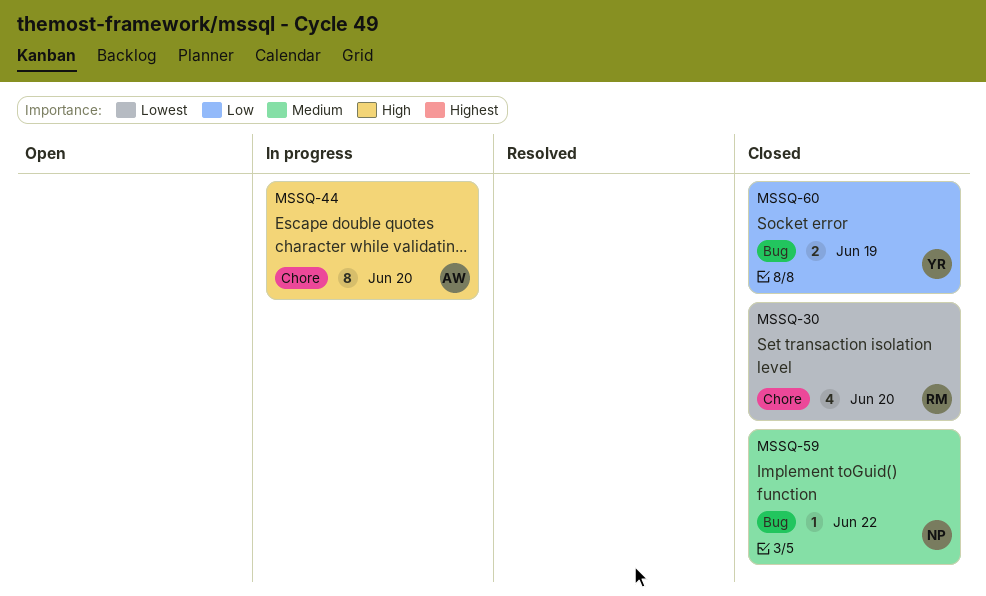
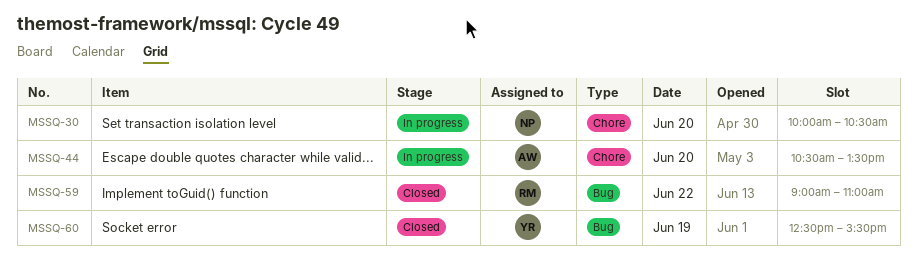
MSSQ-30, status: Closed -> In progress
MSSQ-30, owner: RM -> NP
MSSQ-59, owner: NP -> RM

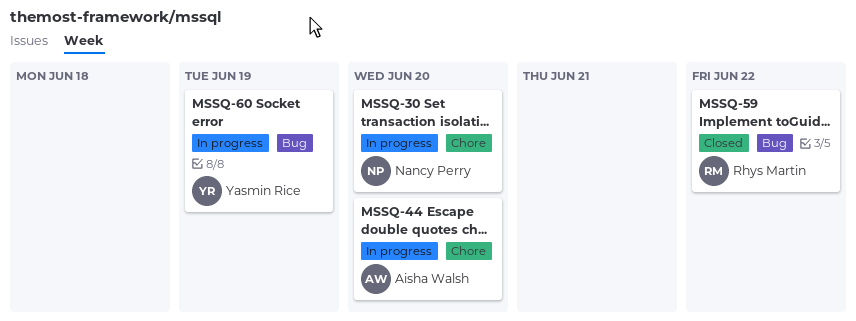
MSSQ-60, status: Closed -> In progress

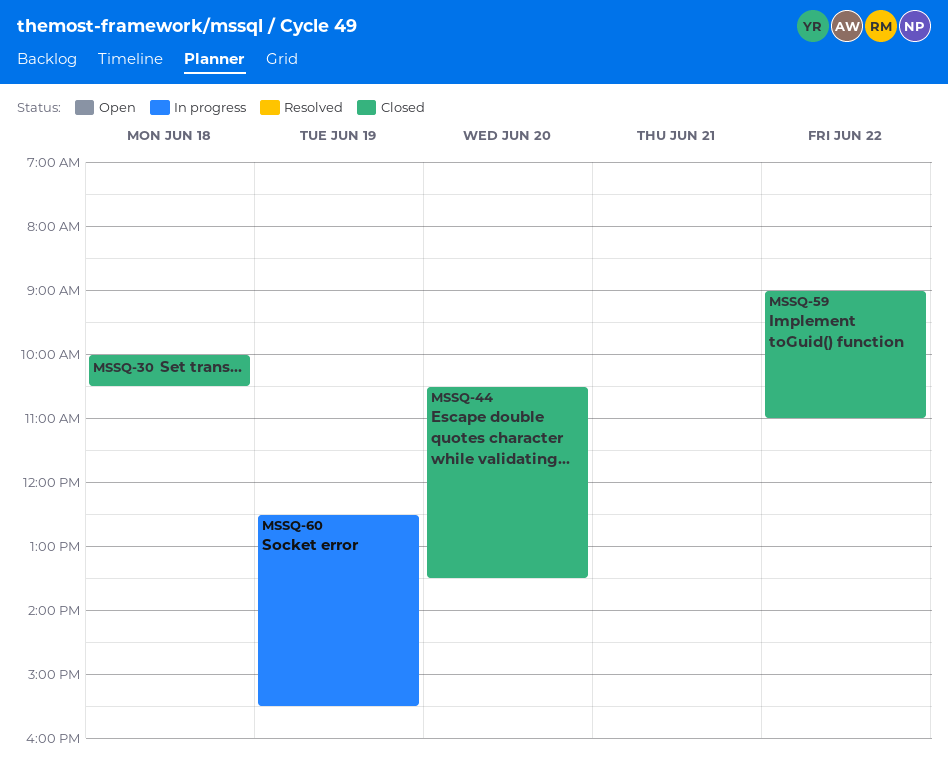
MSSQ-30, status: In progress -> Closed
MSSQ-30, day: Jun 20 -> Jun 18
MSSQ-44, status: In progress -> Closed

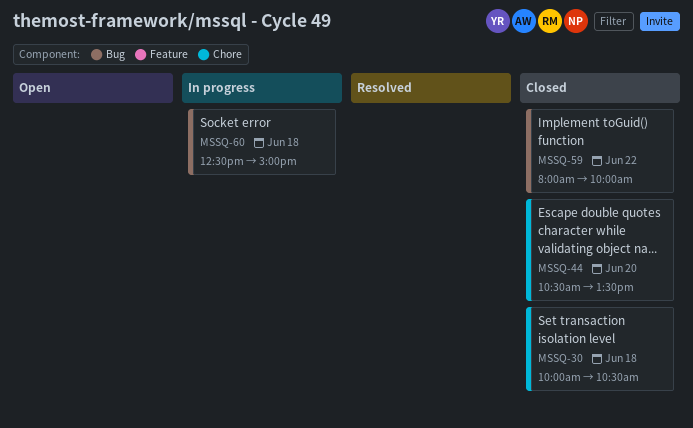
MSSQ-59, begins: 09:00 -> 08:00
MSSQ-59, ends: 11:00 -> 10:00
MSSQ-60, day: Jun 19 -> Jun 18
MSSQ-60, ends: 15:30 -> 15:00

